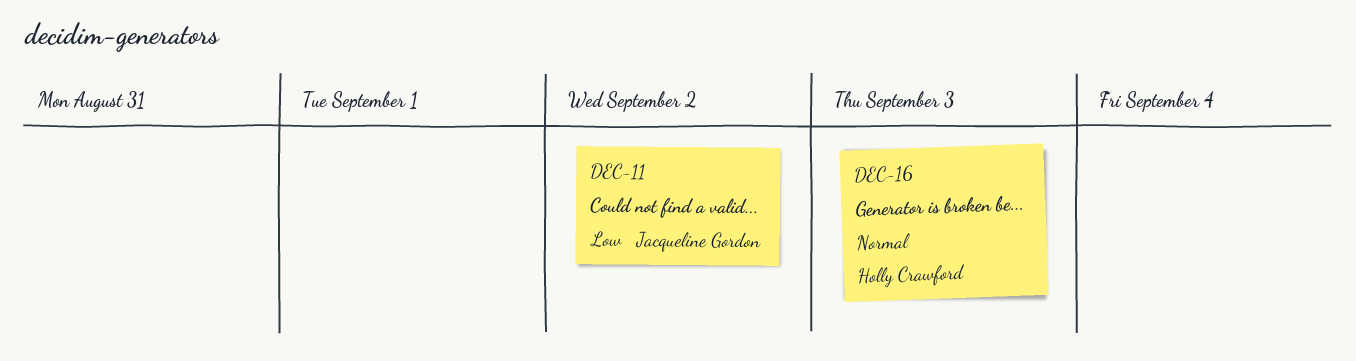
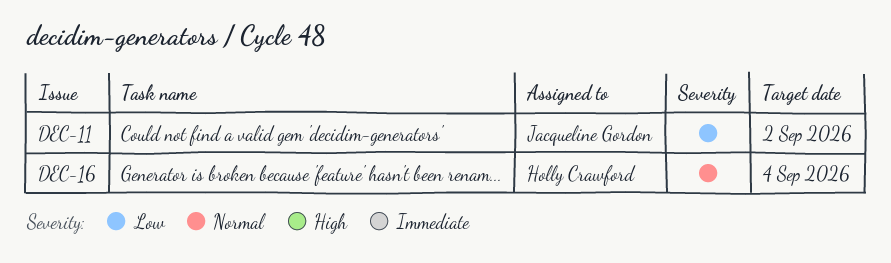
DEC-16, due: Sep 3 -> Sep 4

